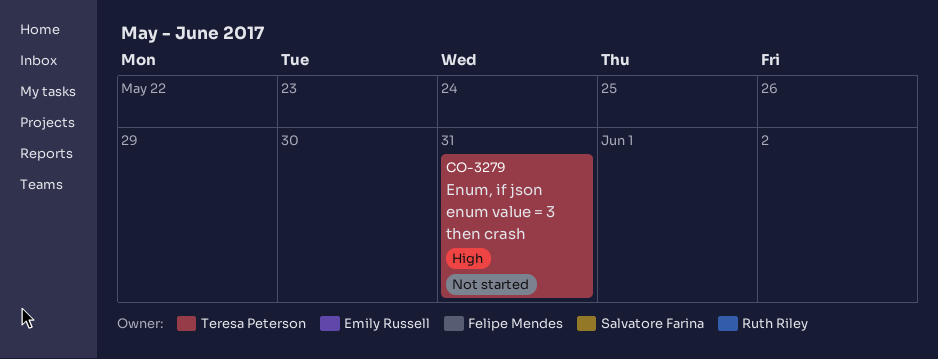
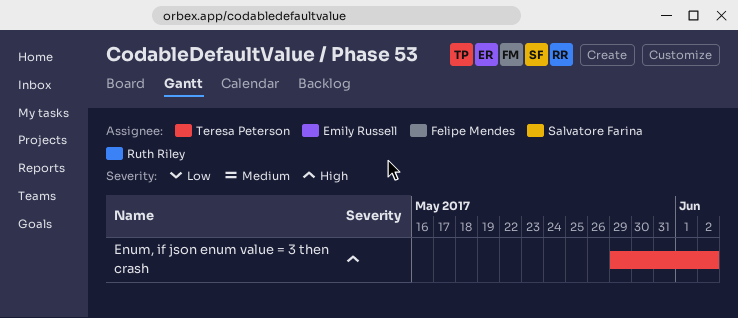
Enum, if json enum value = 3 then crash, due: May 31 -> Jun 2

